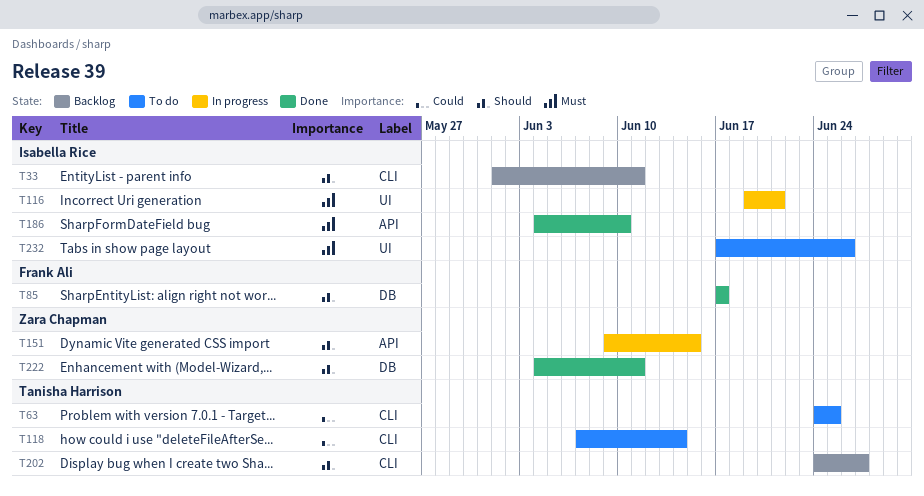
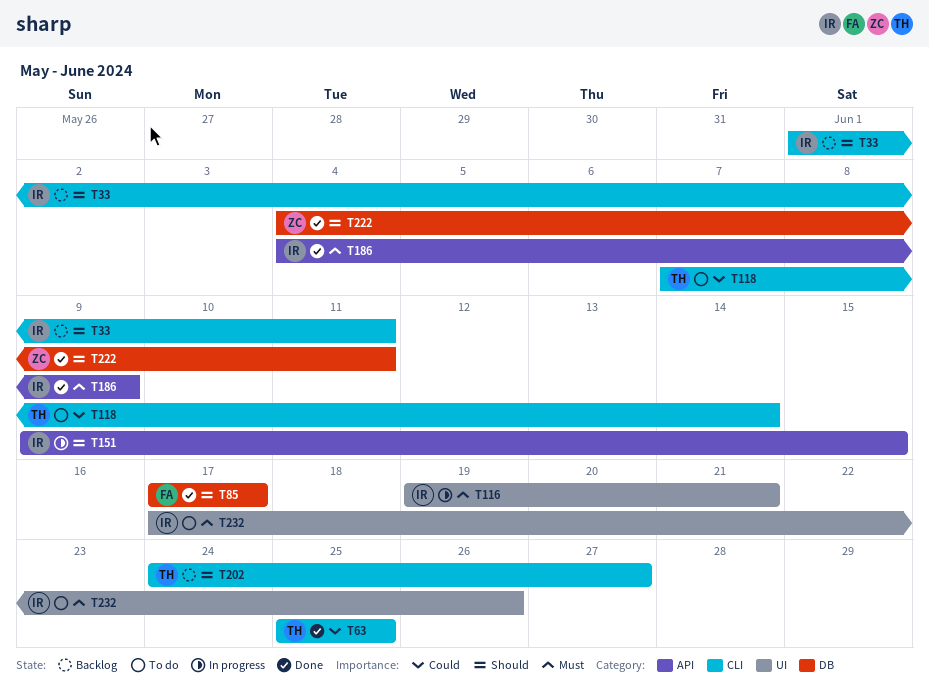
T63, status: To do -> Done
T63, start: Jun 24 -> Jun 25
T151, owner: Zara Chapman -> Isabella Rice
T186, due: Jun 10 -> Jun 9

